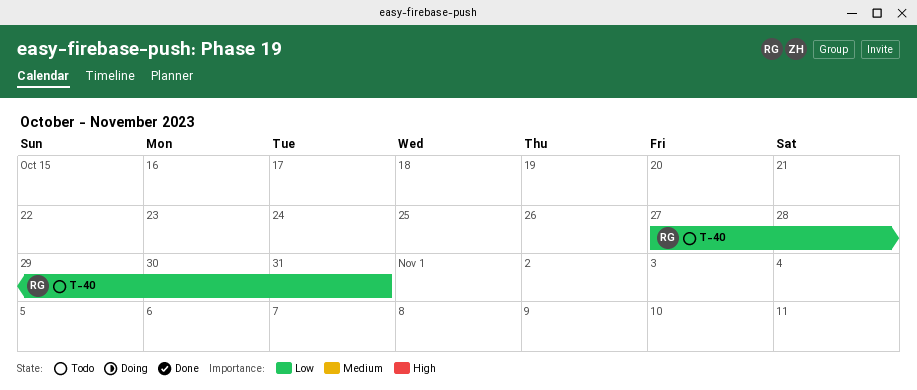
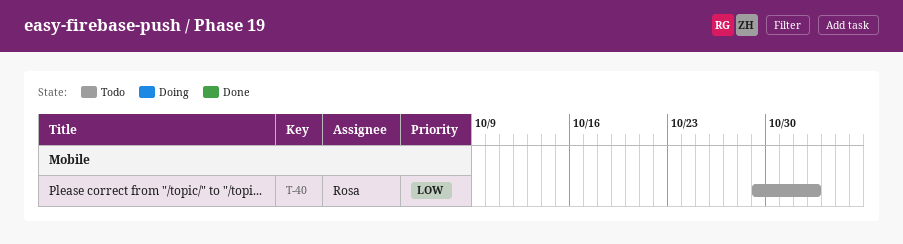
T-40, start: Oct 27 -> Oct 29
T-40, due: Oct 31 -> Nov 2

